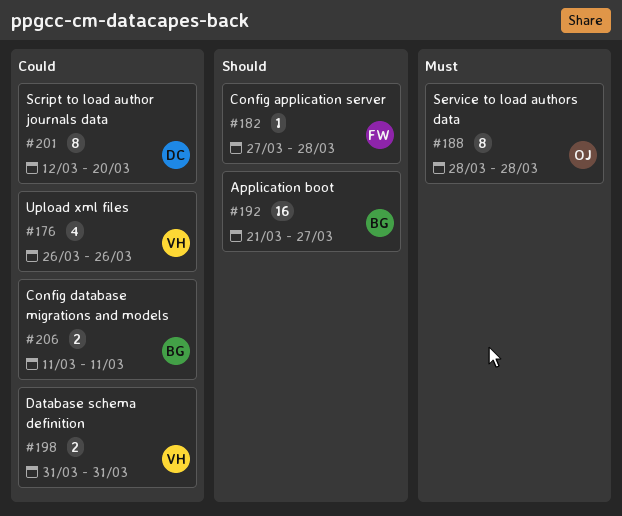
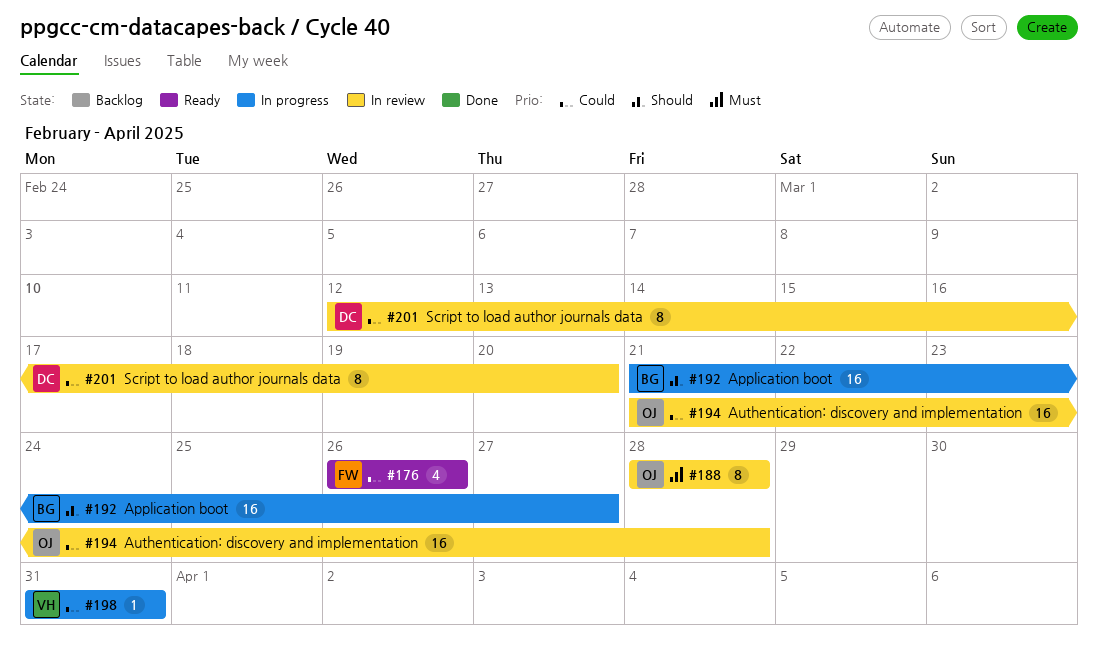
#176, owner: VH -> FW
#182: present -> none
#194: none -> present
#198, estimate: 2 -> 1
#206: present -> none

